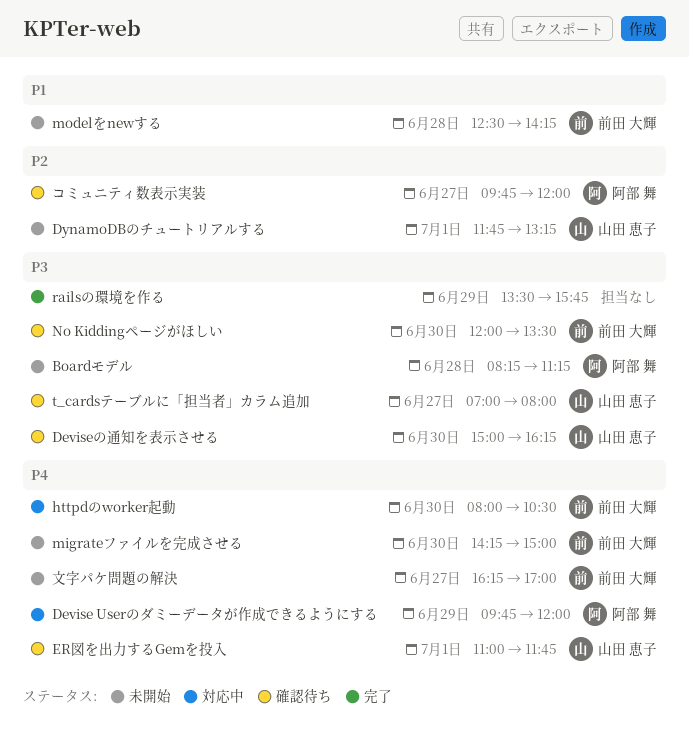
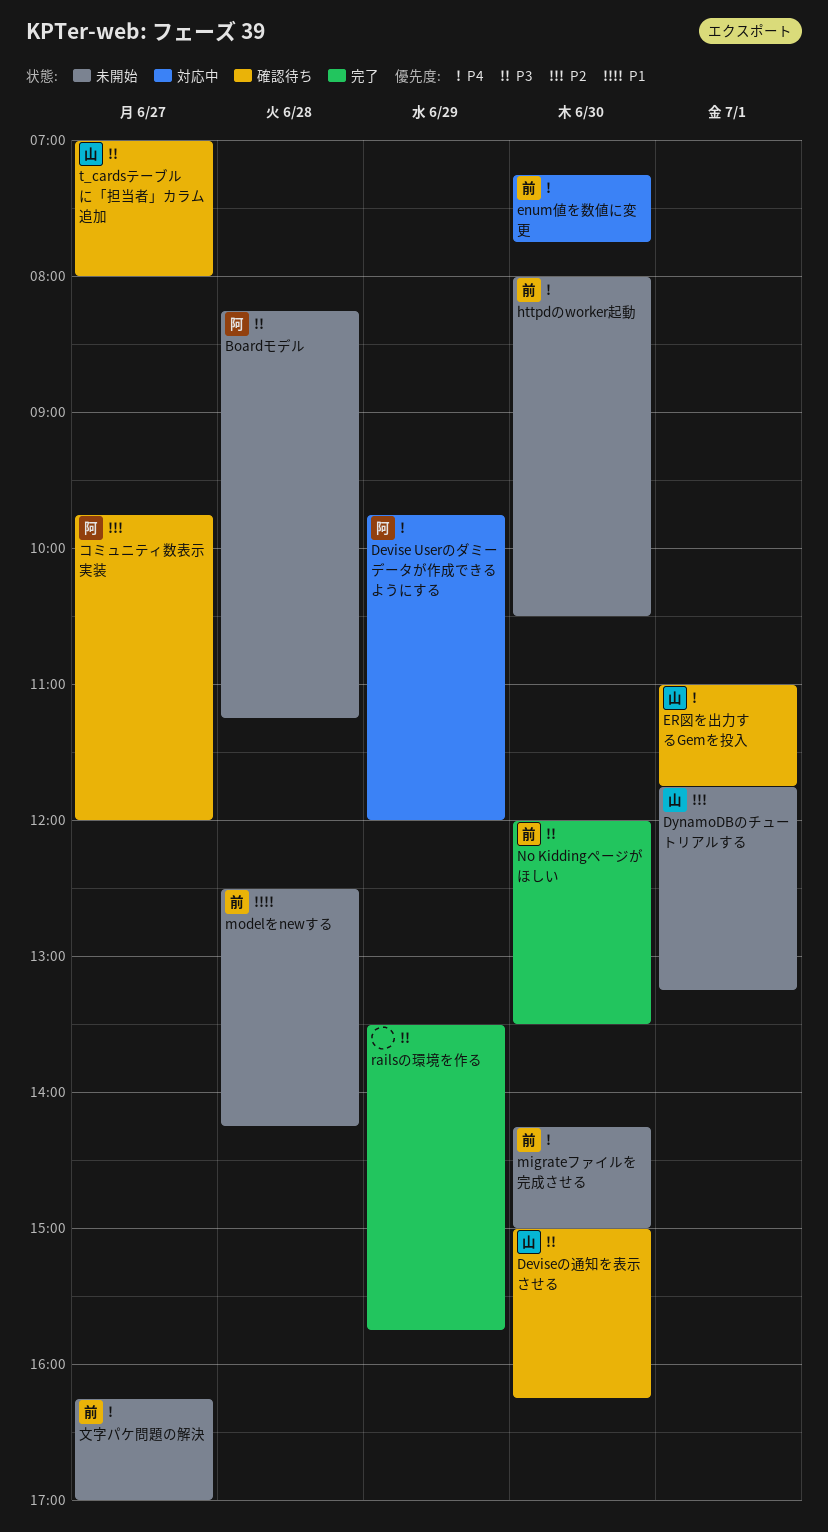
enum値を数値に変更: none -> present
httpdのworker起動, status: 対応中 -> 未開始
No Kiddingページがほしい, status: 確認待ち -> 完了

